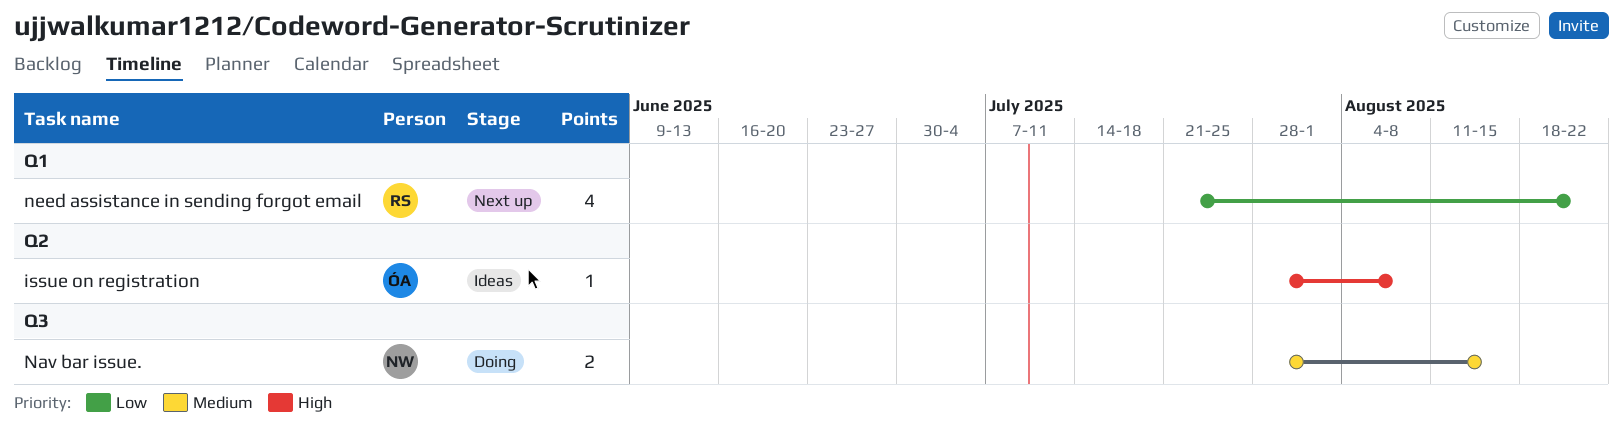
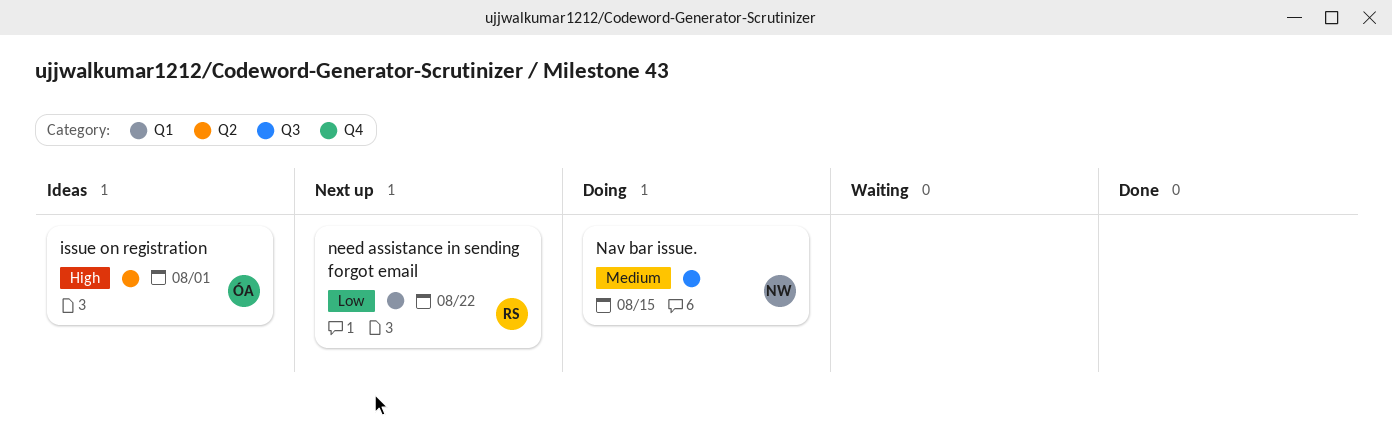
issue on registration, due: Aug 8 -> Aug 1

